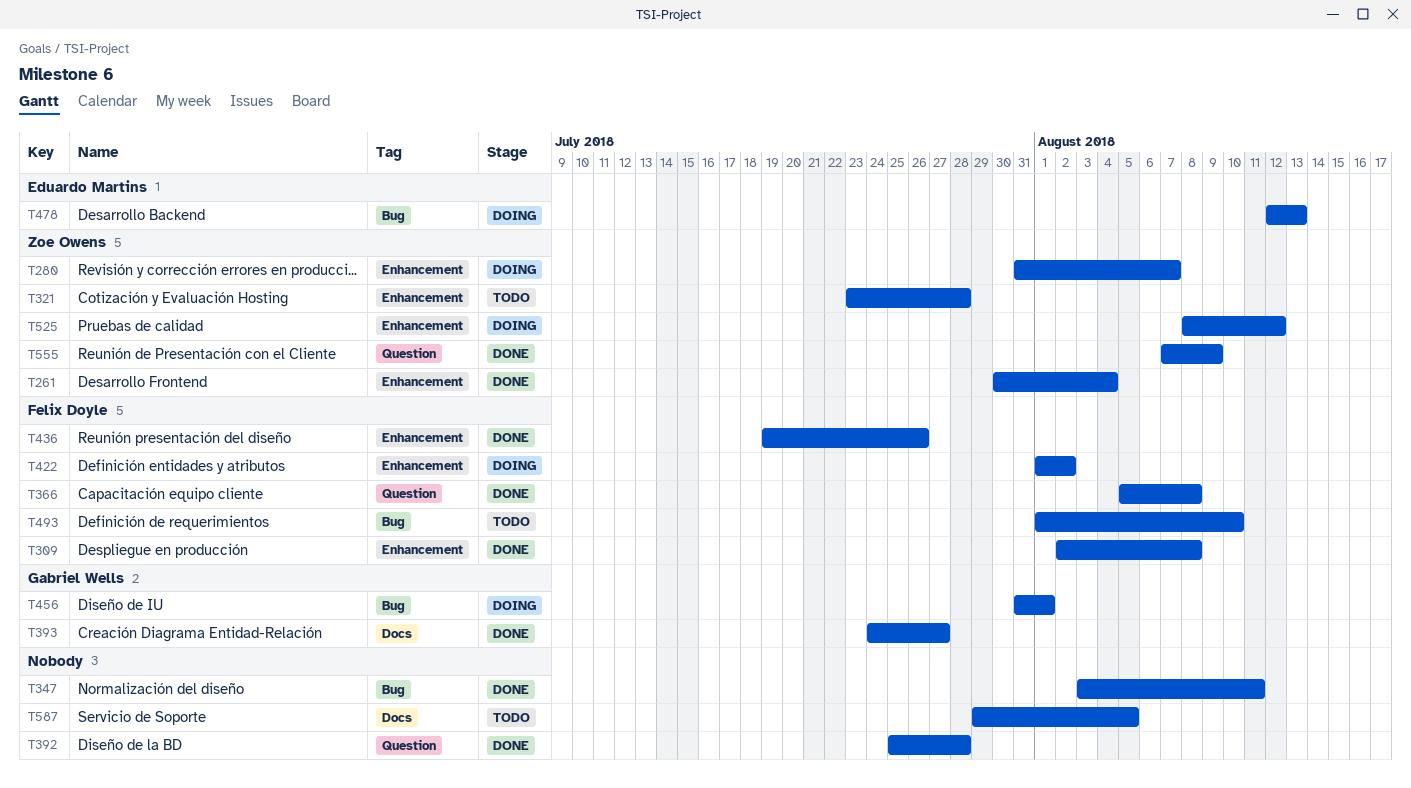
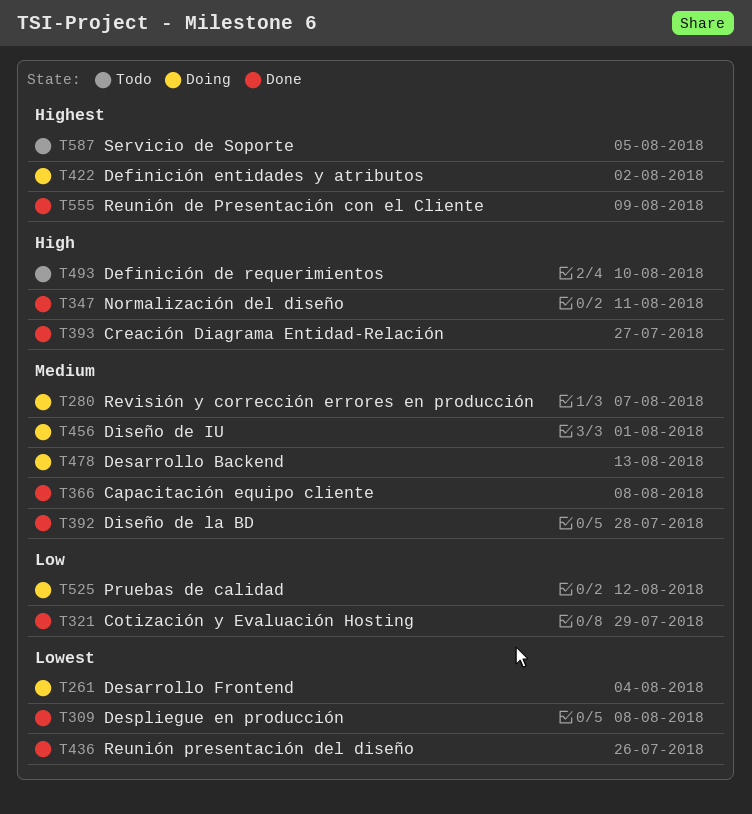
T261, status: Done -> Doing
T321, status: Todo -> Done
T321, due: Jul 28 -> Jul 29

